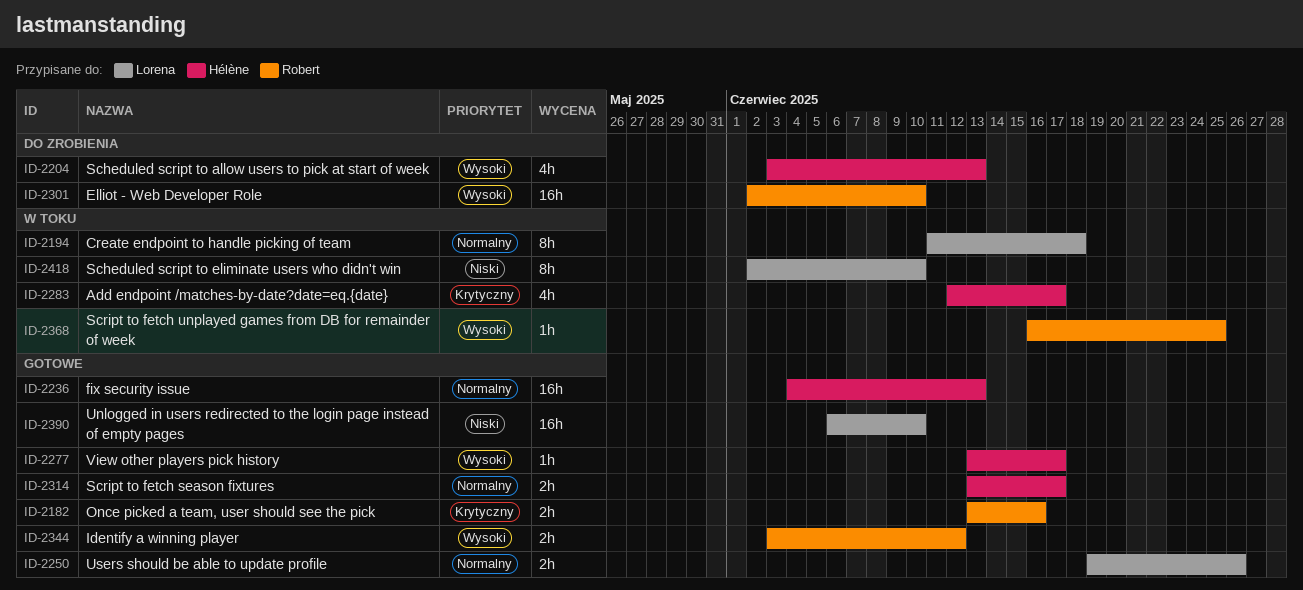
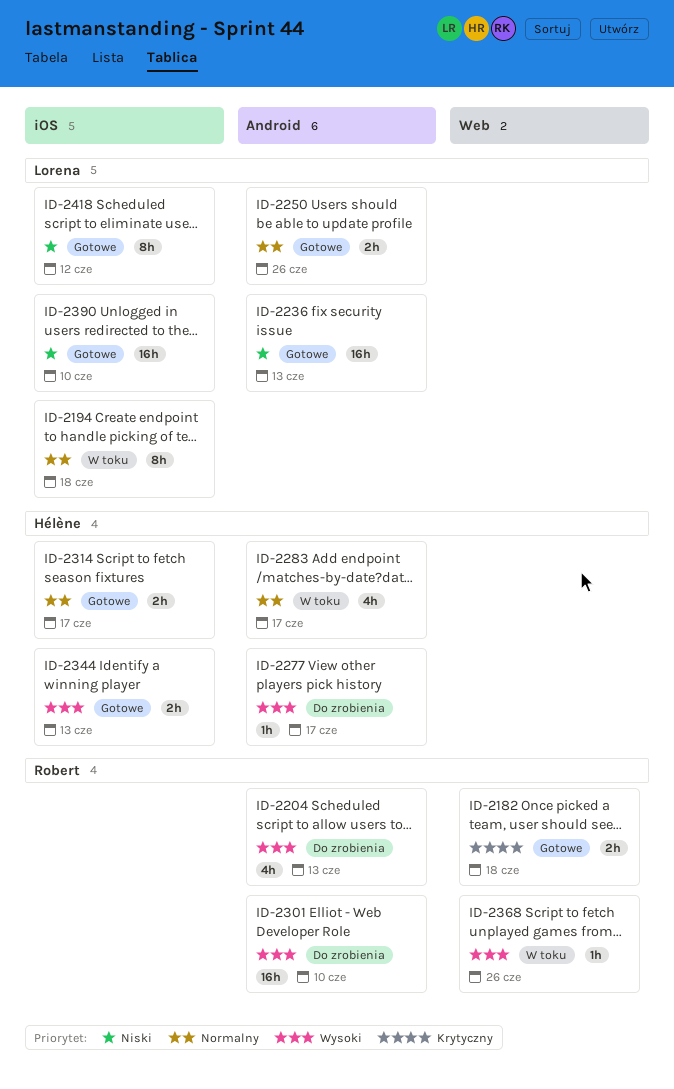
ID-2182, due: Jun 16 -> Jun 18
ID-2204, owner: Hélène -> Robert
ID-2236, owner: Hélène -> Lorena
ID-2236, priority: Normalny -> Niski
ID-2277, status: Gotowe -> Do zrobienia
ID-2283, priority: Krytyczny -> Normalny
ID-2344, owner: Robert -> Hélène
ID-2344, due: Jun 12 -> Jun 13
ID-2368, due: Jun 25 -> Jun 26
ID-2418, status: W toku -> Gotowe
ID-2418, due: Jun 10 -> Jun 12

